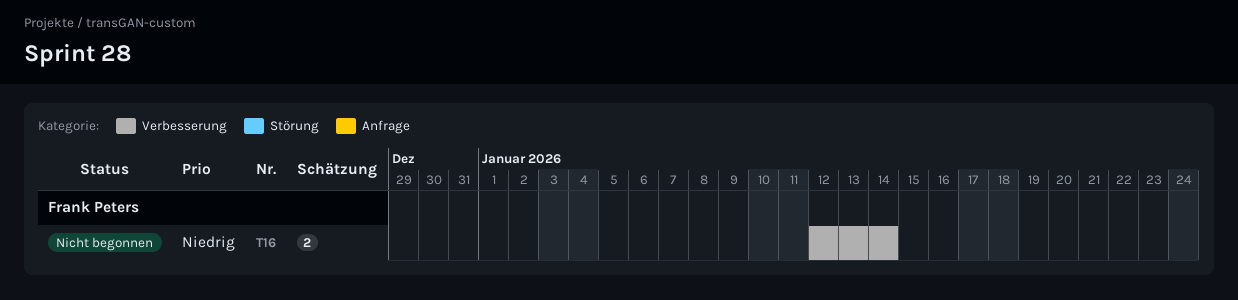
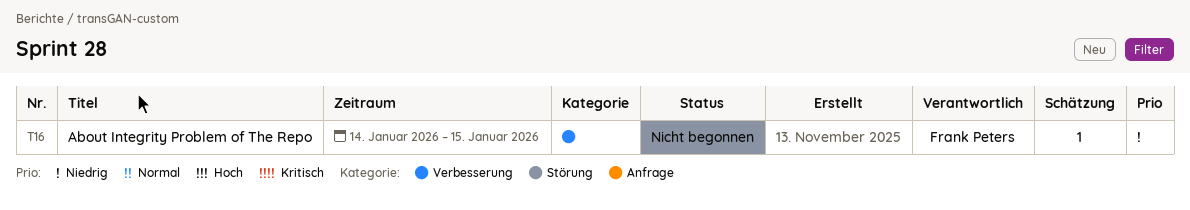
T16, estimate: 2 -> 1
T16, start: Jan 12 -> Jan 14
T16, due: Jan 14 -> Jan 15

